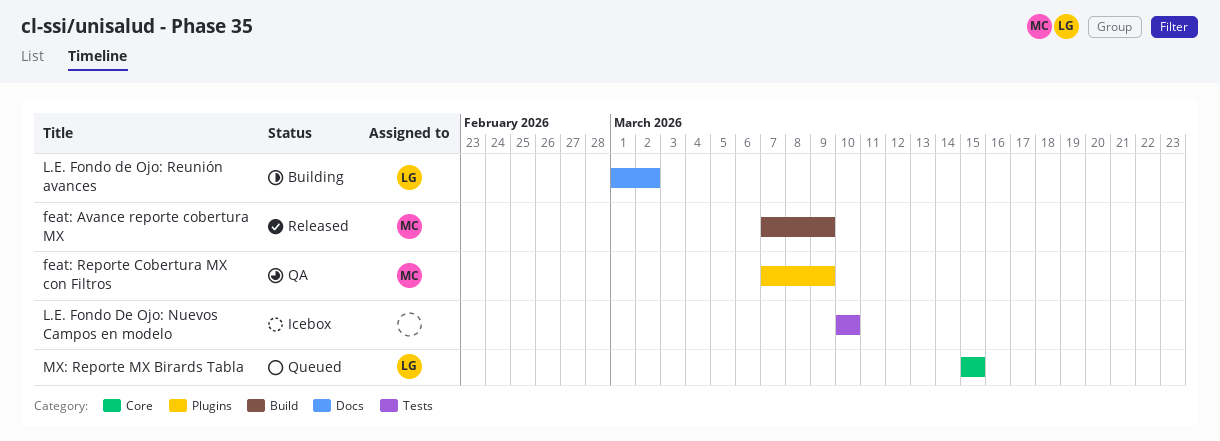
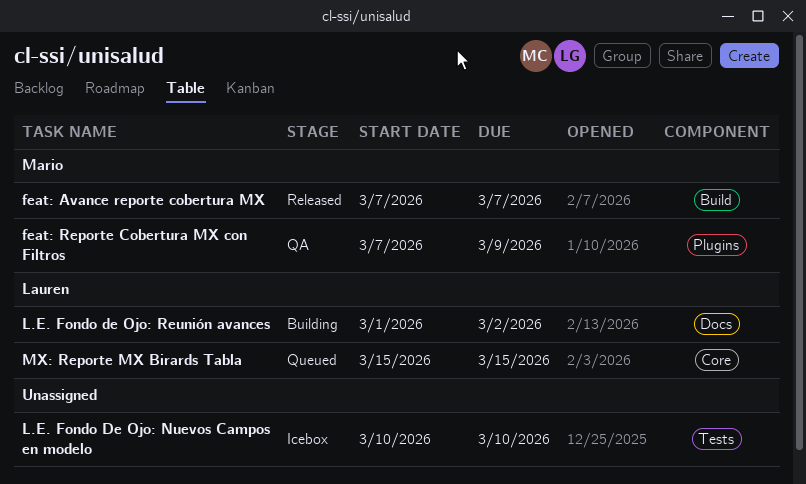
feat: Avance reporte cobertura MX, due: Mar 9 -> Mar 7

